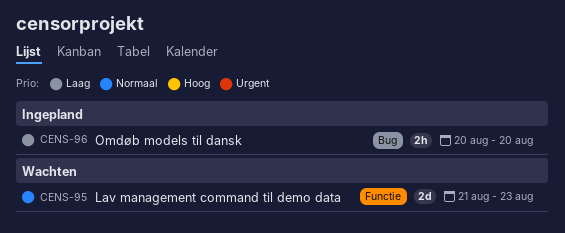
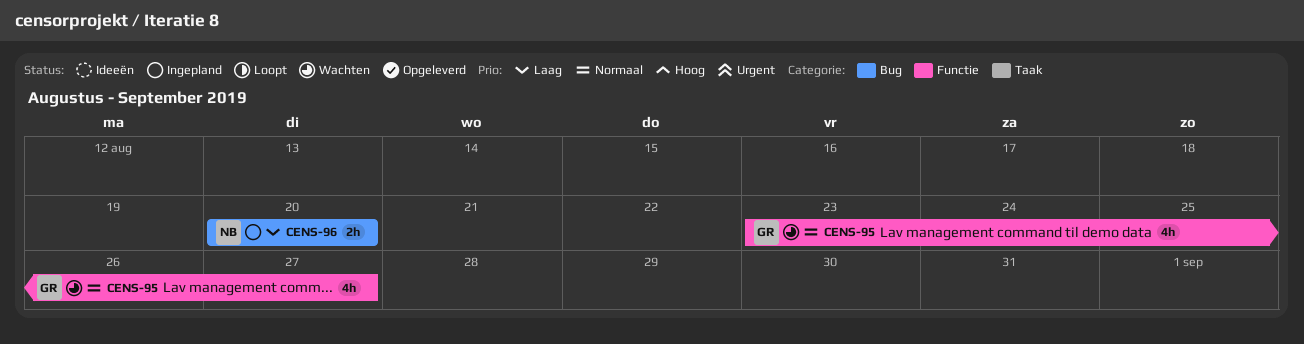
CENS-95, estimate: 2d -> 4h
CENS-95, start: Aug 21 -> Aug 23
CENS-95, due: Aug 23 -> Aug 27

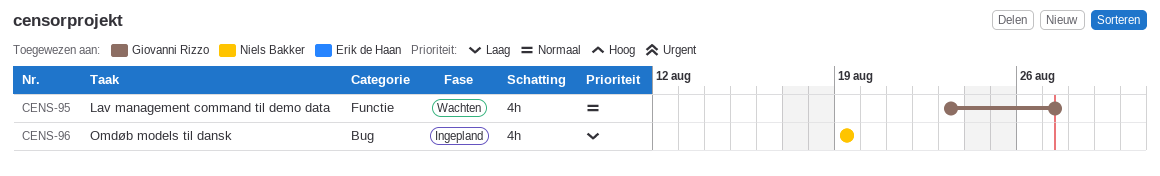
CENS-96, estimate: 2h -> 4h
CENS-96, start: Aug 20 -> Aug 19
CENS-96, due: Aug 20 -> Aug 19

